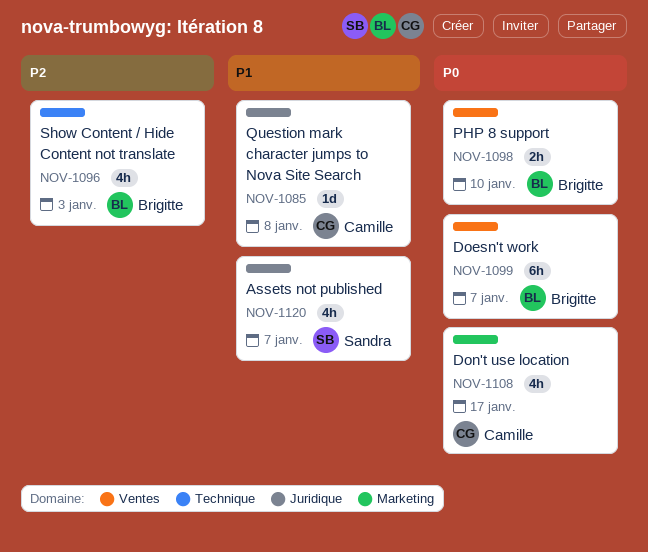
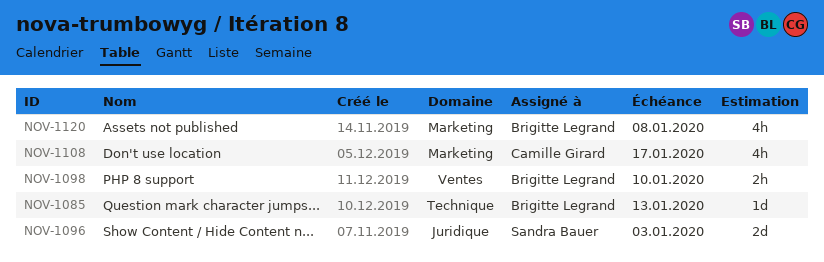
NOV-1085, owner: Camille Girard -> Brigitte Legrand
NOV-1085, label: Juridique -> Technique
NOV-1085, due: Jan 8 -> Jan 13
NOV-1096, owner: Brigitte Legrand -> Sandra Bauer
NOV-1096, label: Technique -> Juridique
NOV-1096, estimate: 4h -> 2d
NOV-1099: present -> none
NOV-1120, owner: Sandra Bauer -> Brigitte Legrand
NOV-1120, label: Juridique -> Marketing
NOV-1120, due: Jan 7 -> Jan 8

